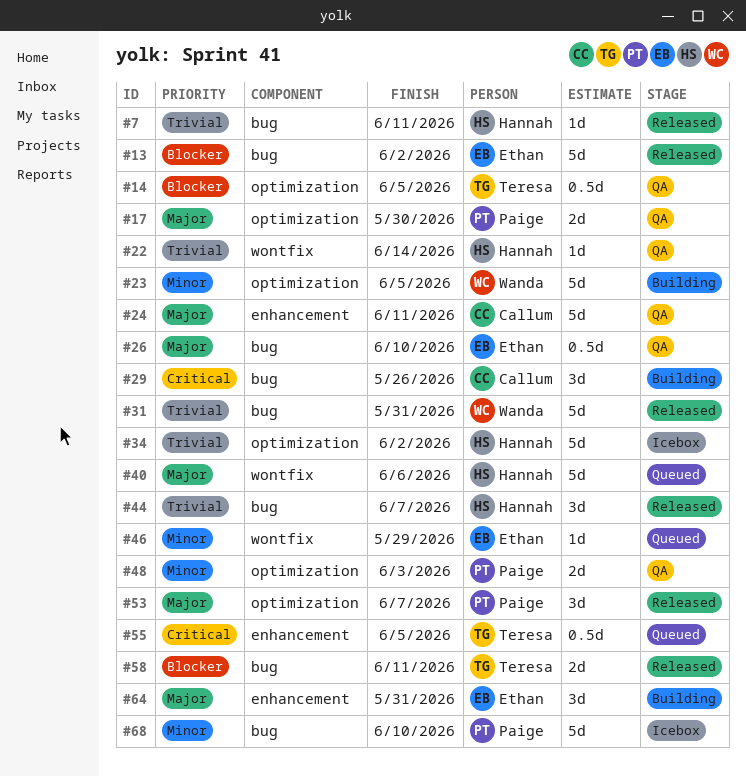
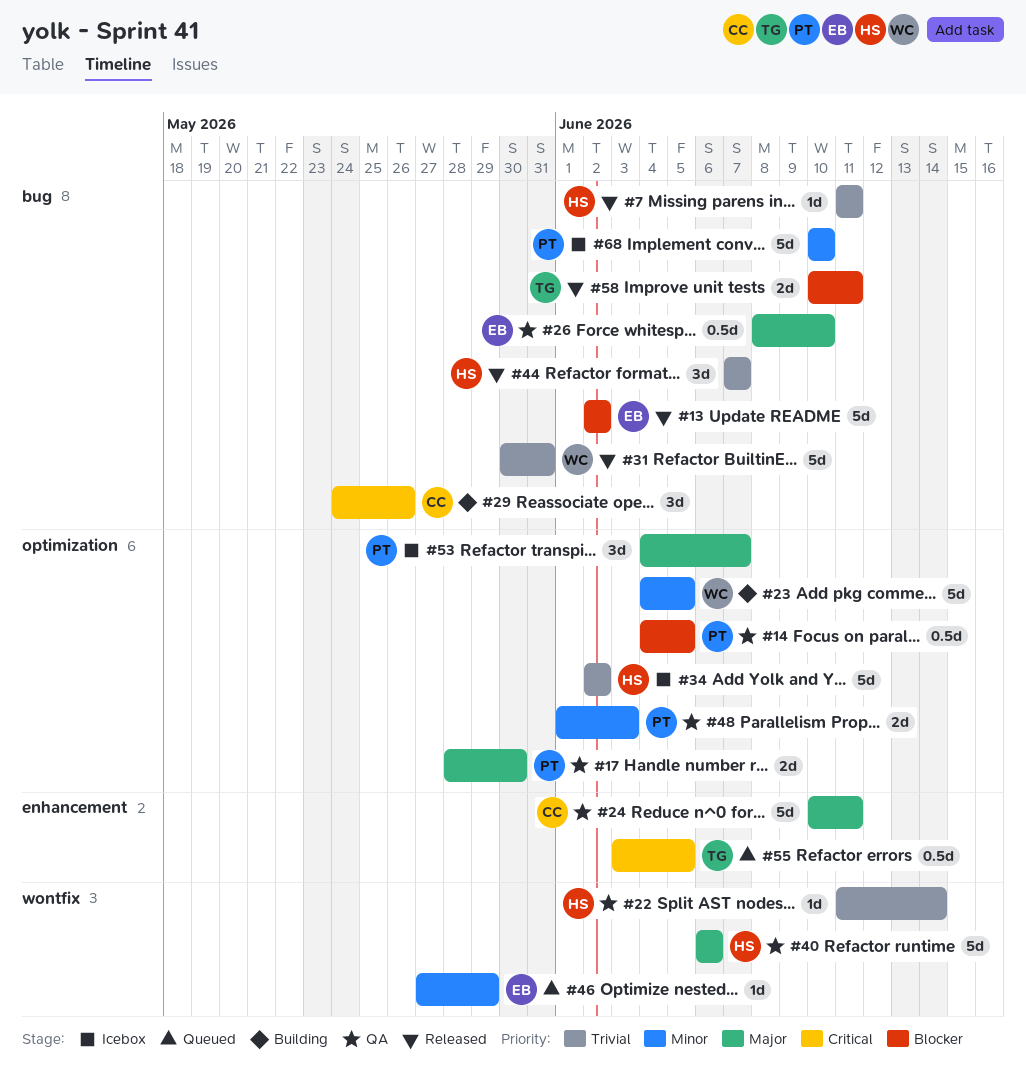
#14, owner: Teresa -> Paige
#40, status: Queued -> QA
#53, status: Released -> Icebox
#64: present -> none

